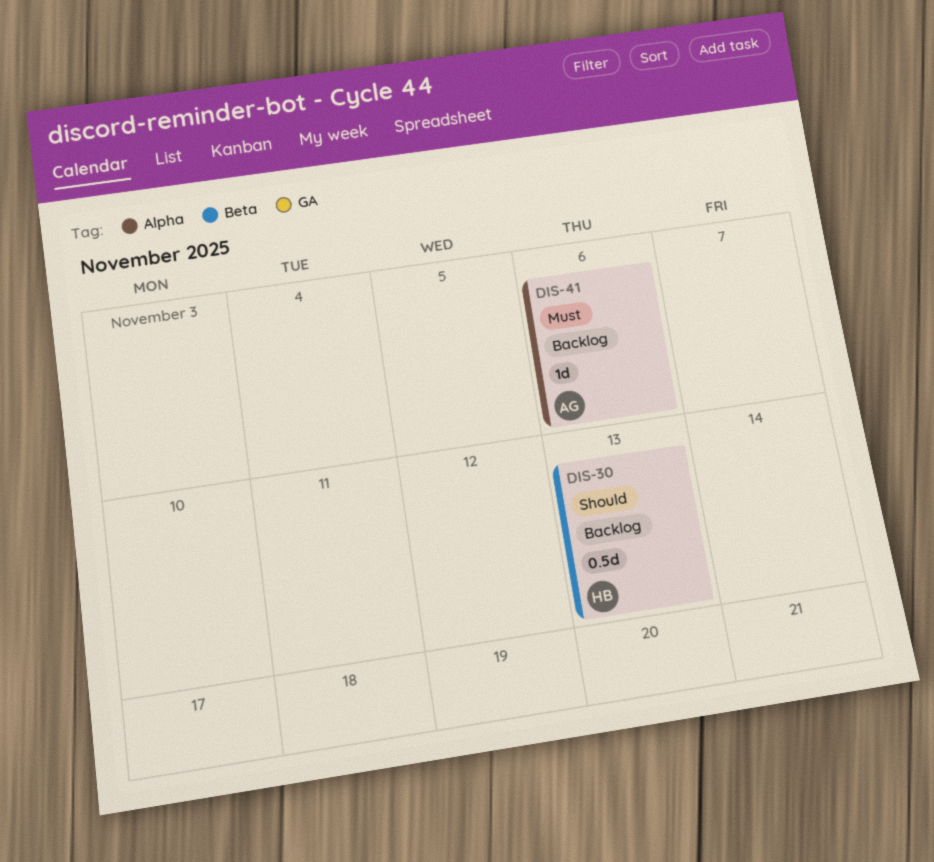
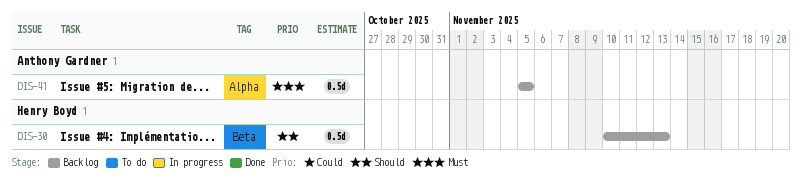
DIS-41, estimate: 1d -> 0.5d
DIS-41, due: Nov 6 -> Nov 5

